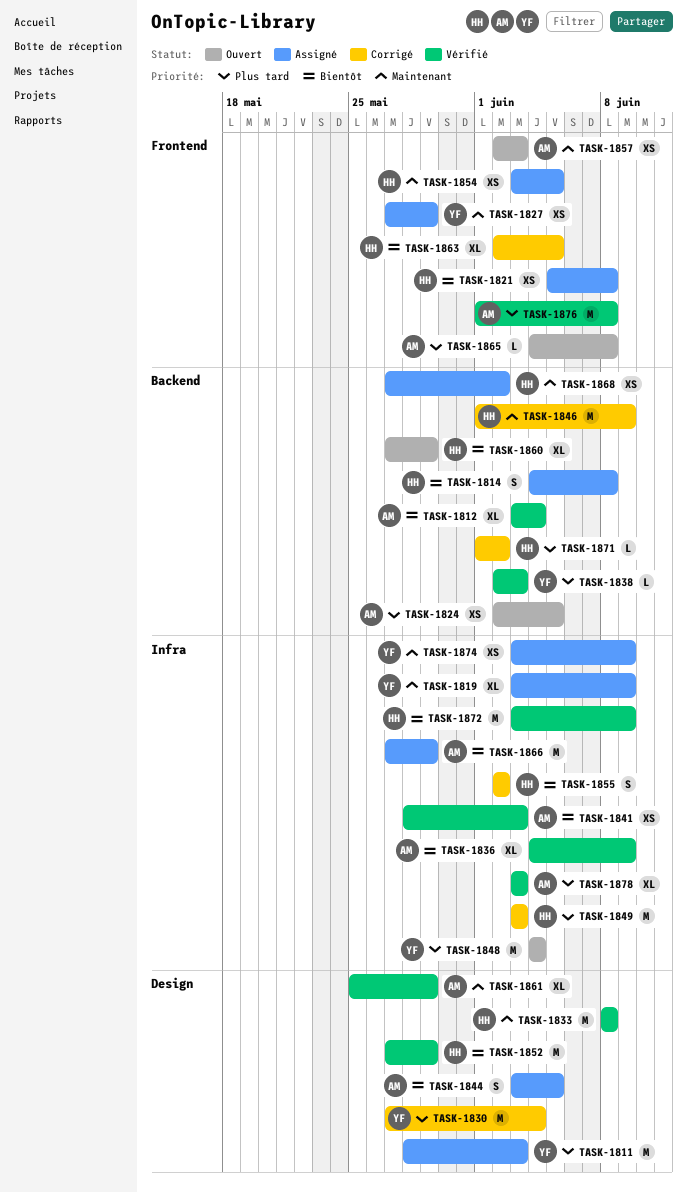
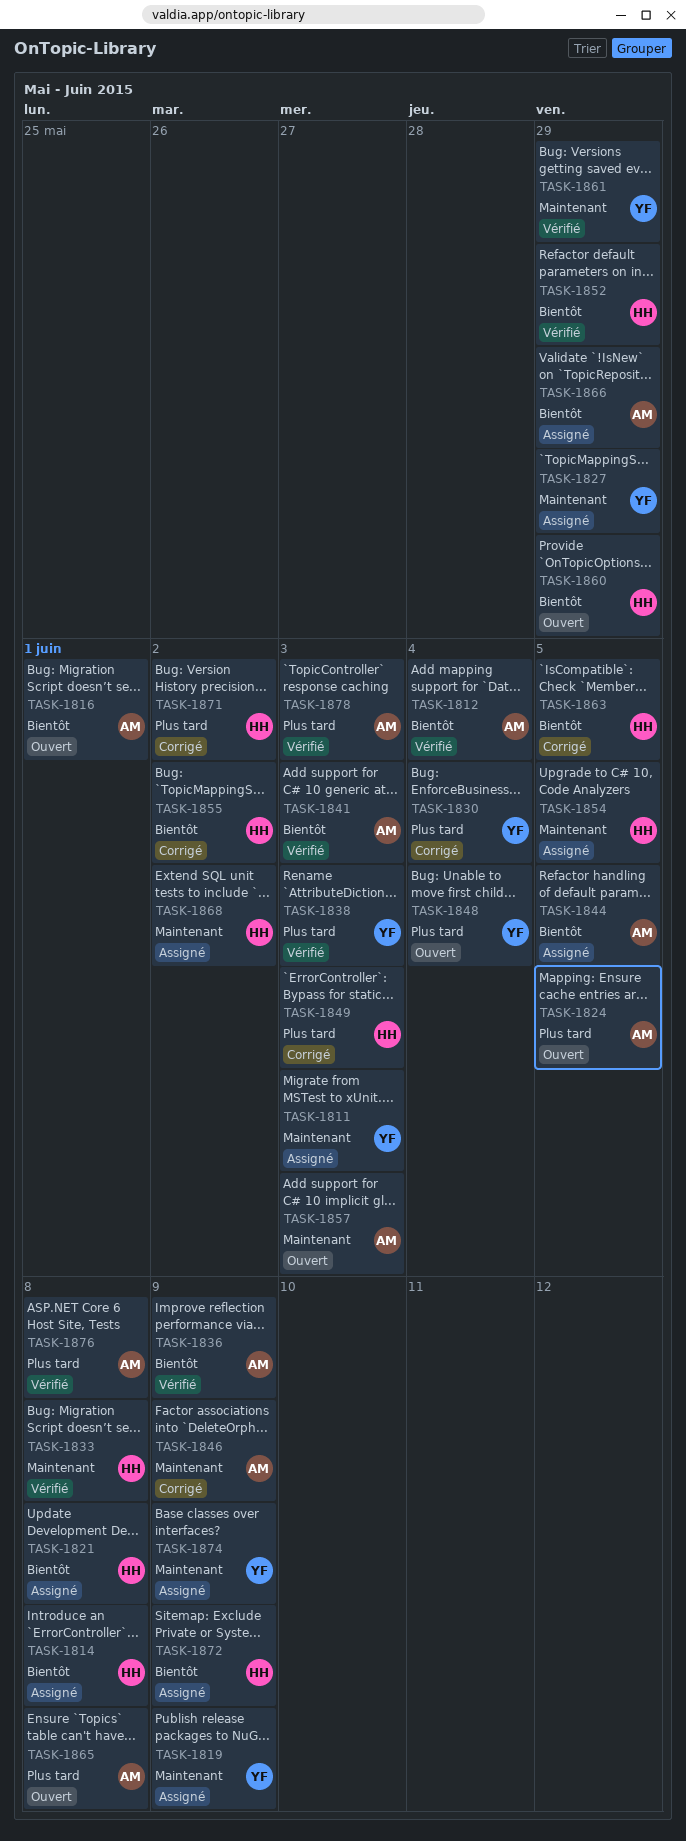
TASK-1811, priority: Plus tard -> Maintenant
TASK-1816: none -> present
TASK-1846, owner: HH -> AM
TASK-1861, owner: AM -> YF
TASK-1872, status: Vérifié -> Assigné

